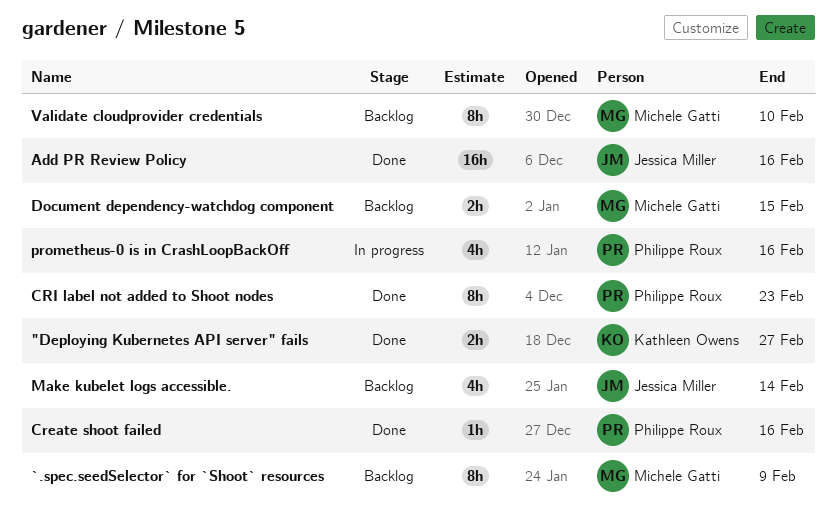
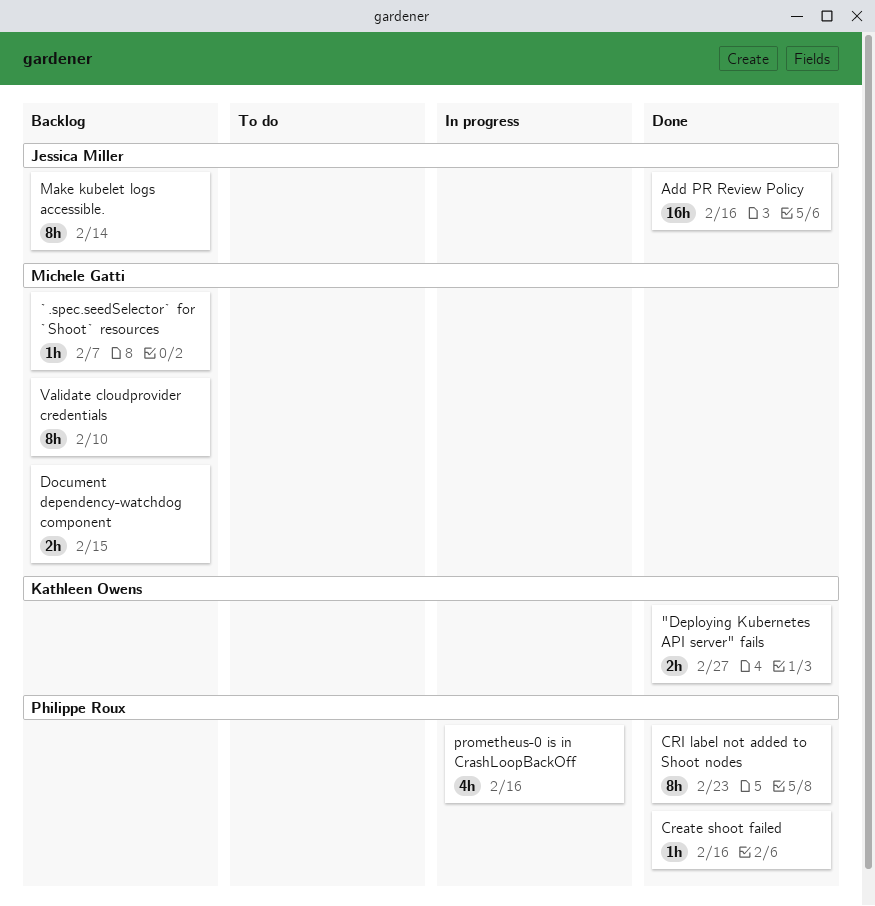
`.spec.seedSelector` for `Shoot` resources, estimate: 8h -> 1h
`.spec.seedSelector` for `Shoot` resources, due: Feb 9 -> Feb 7
Make kubelet logs accessible., estimate: 4h -> 8h

